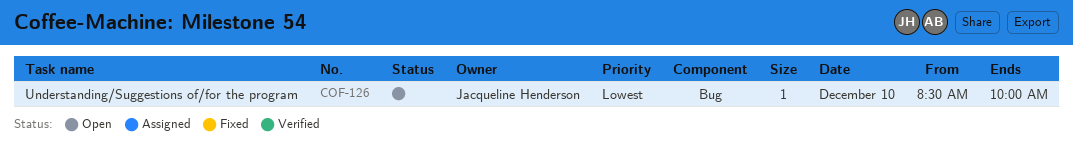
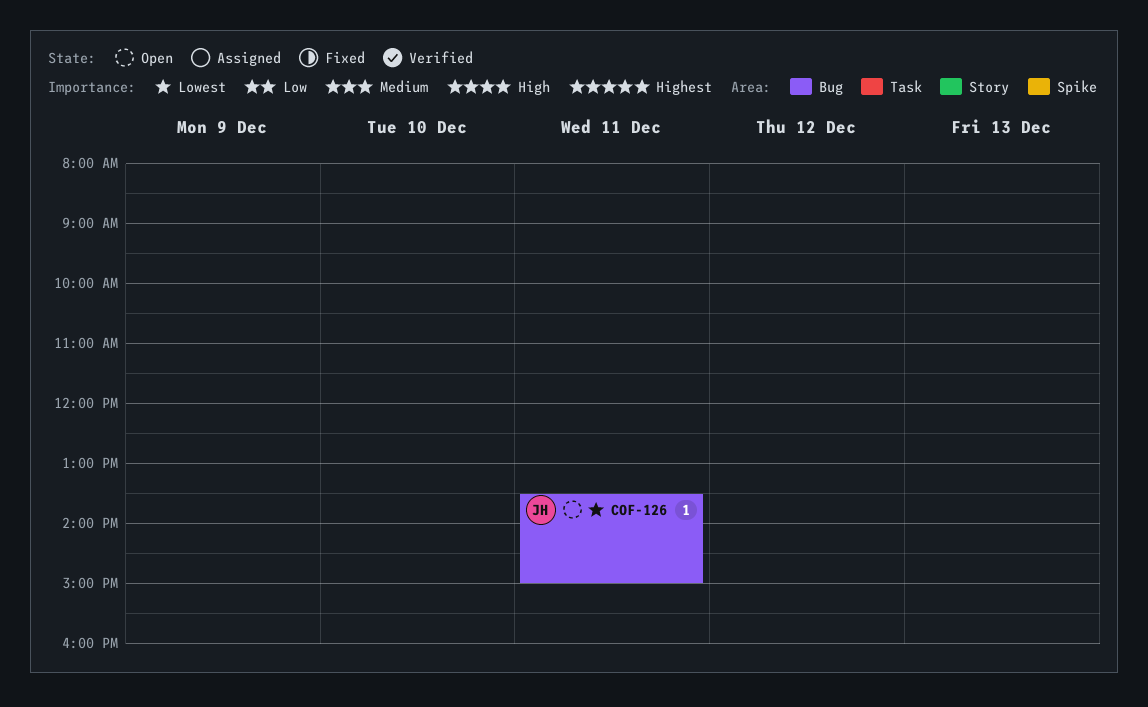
COF-126, day: Dec 10 -> Dec 11
COF-126, begins: 08:30 -> 13:30
COF-126, ends: 10:00 -> 15:00

